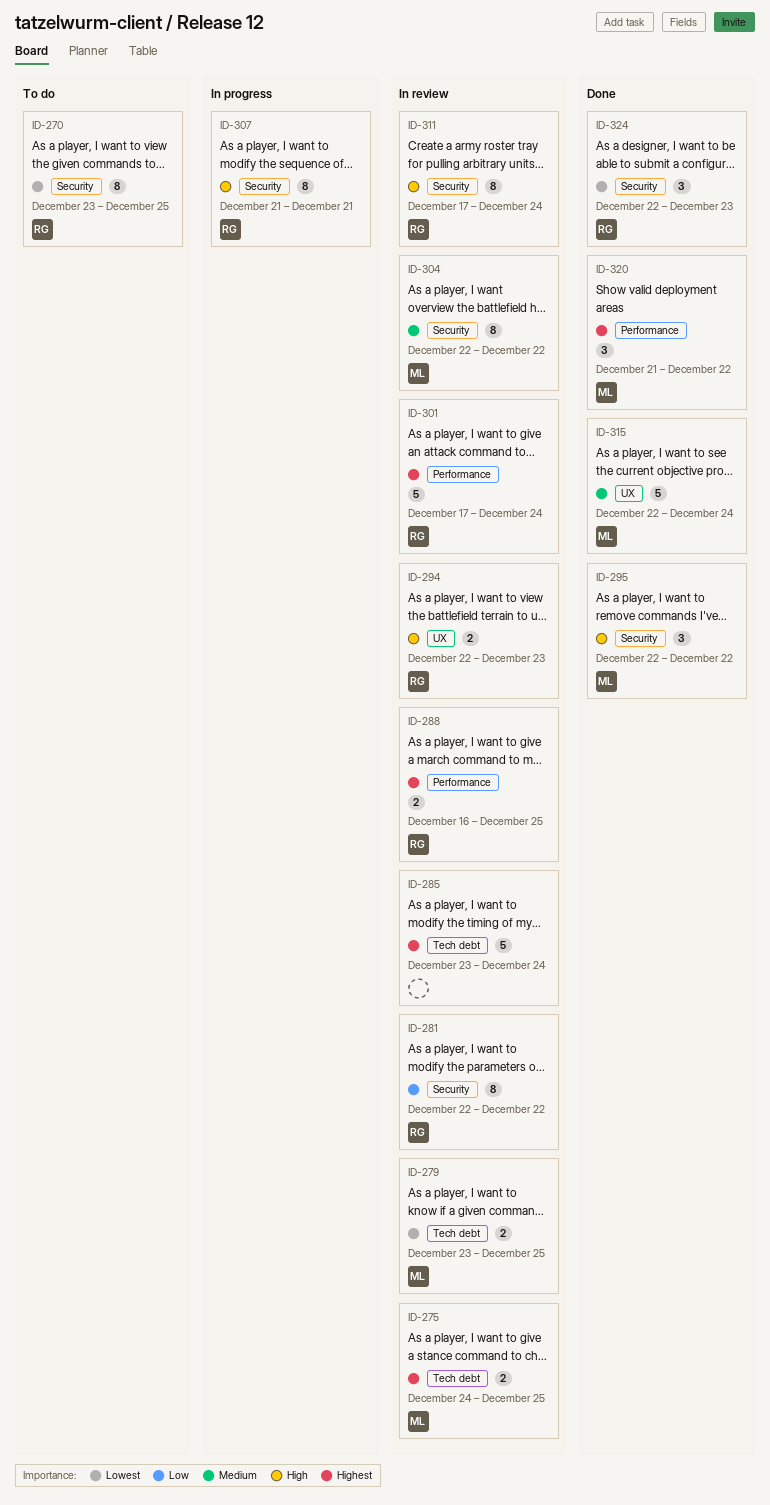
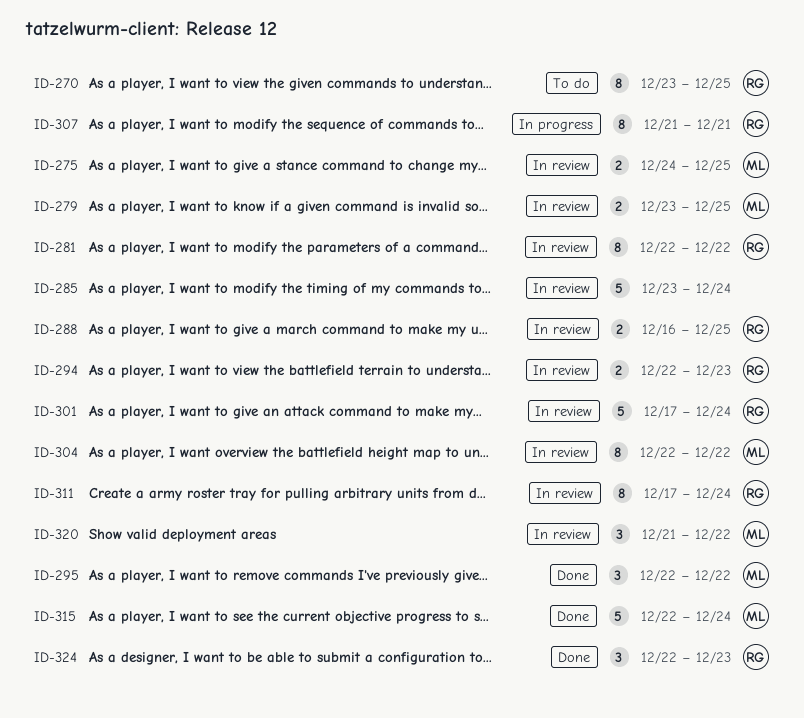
ID-320, status: Done -> In review

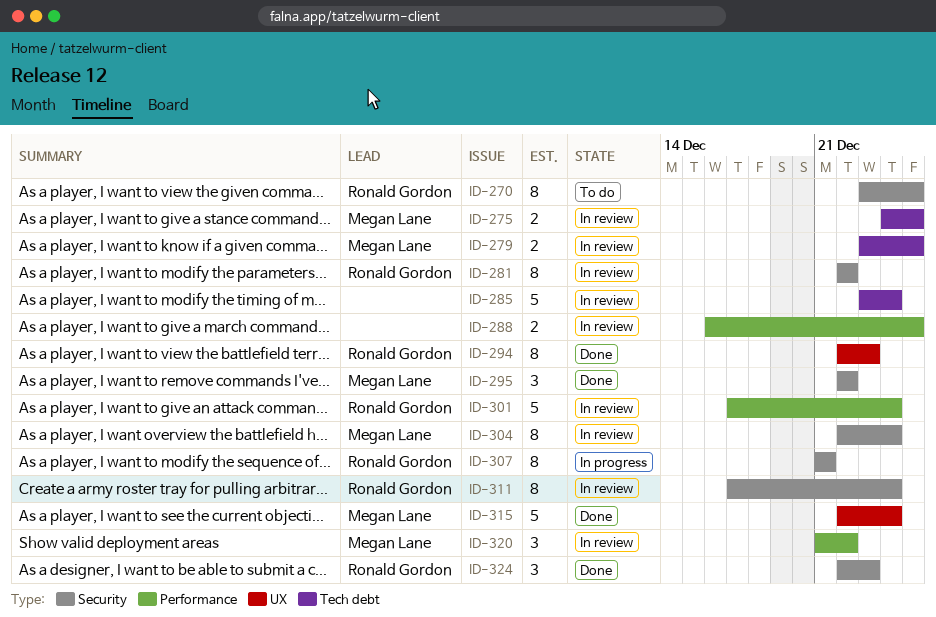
ID-288, owner: Ronald Gordon -> none
ID-294, status: In review -> Done
ID-294, estimate: 2 -> 8
ID-304, due: Dec 22 -> Dec 24

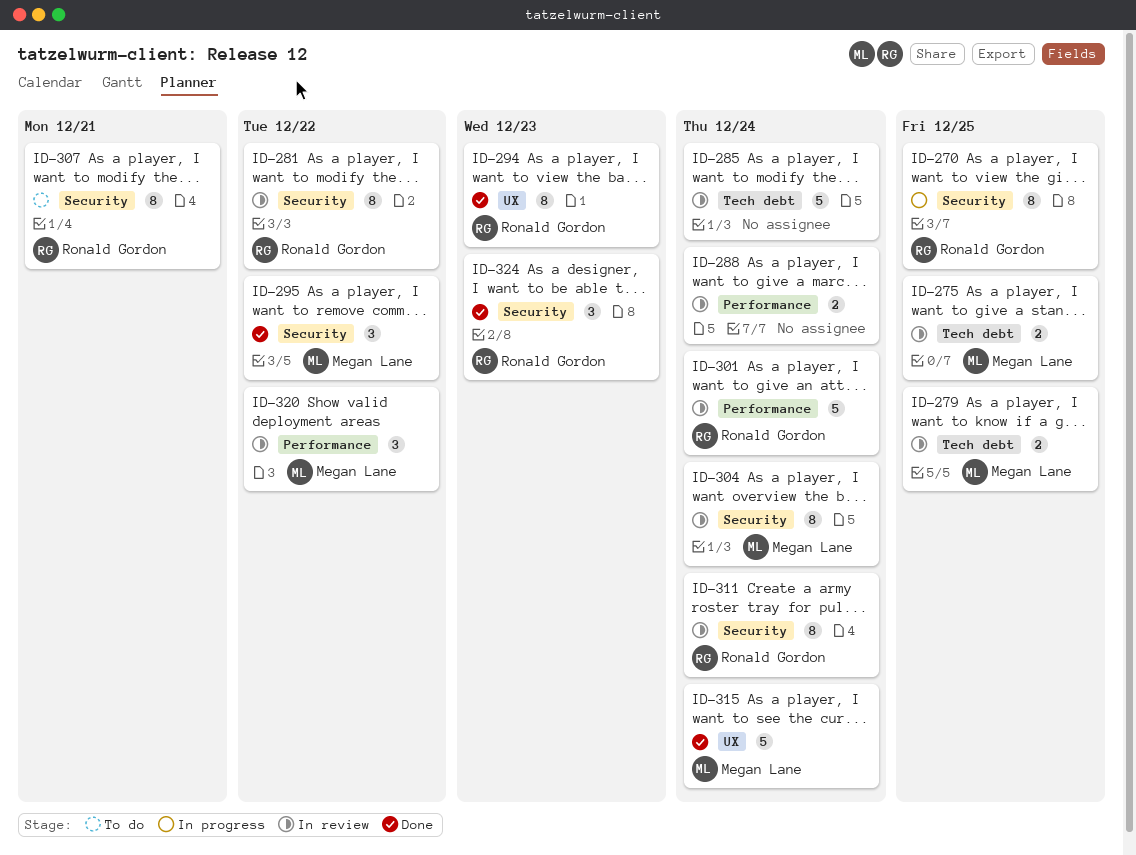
ID-270, status: To do -> In progress
ID-288, due: Dec 25 -> Dec 24
ID-307, status: In progress -> To do

